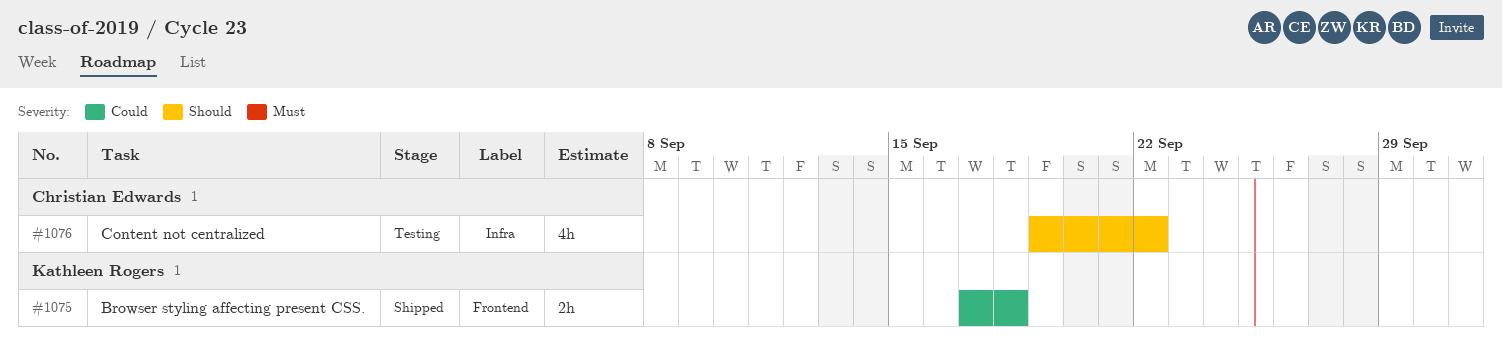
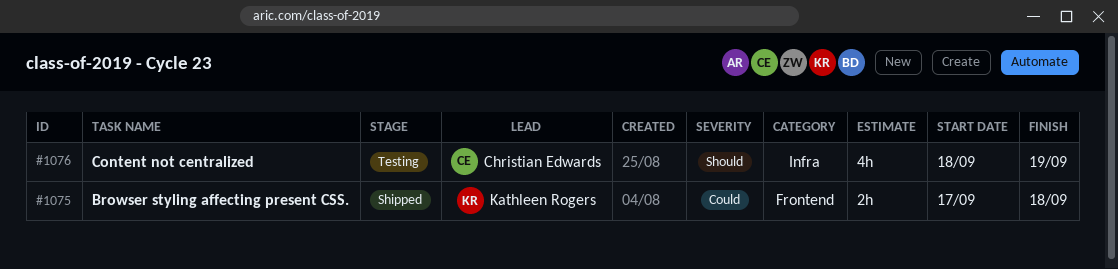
#1076, start: Sep 19 -> Sep 18
#1076, due: Sep 22 -> Sep 19

